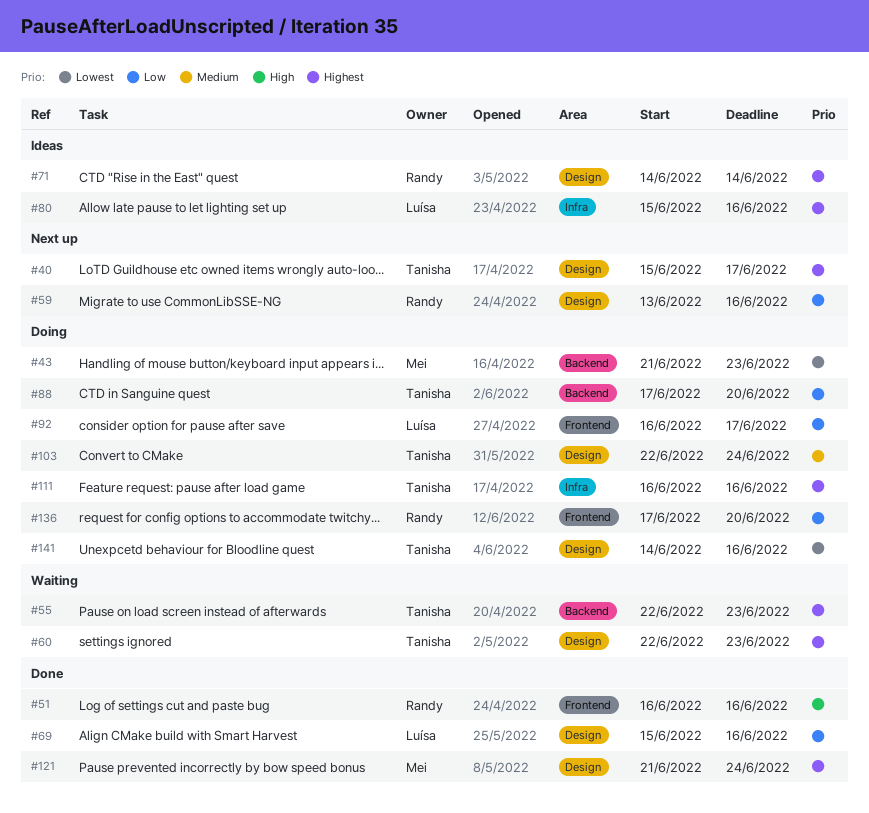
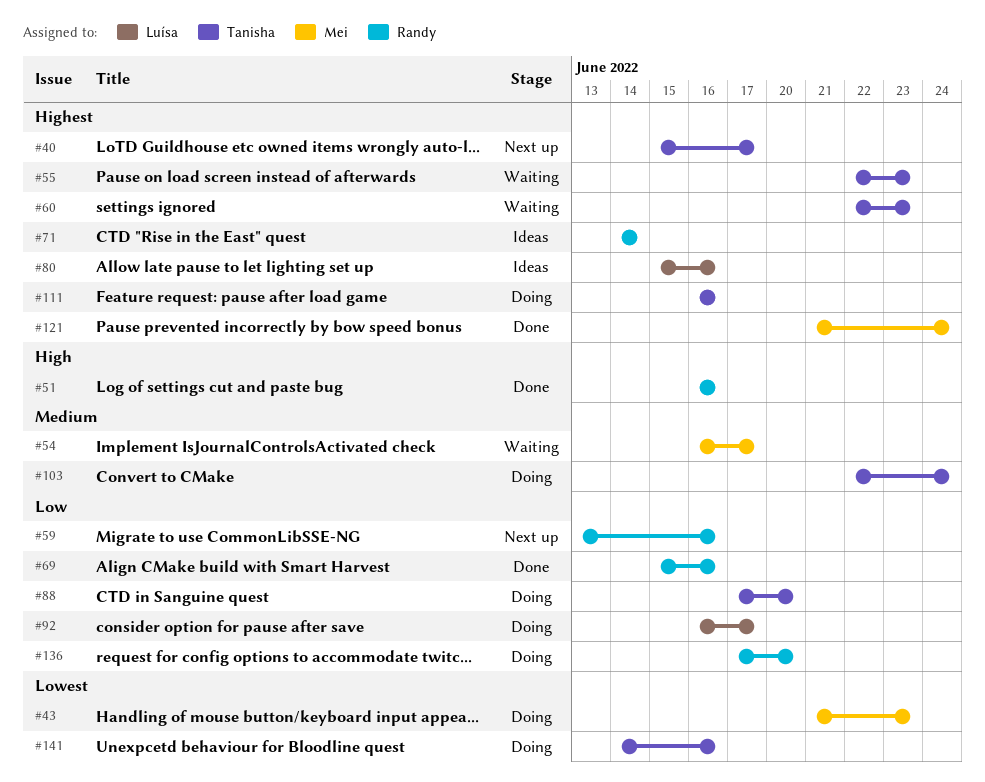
#54: none -> present
#69, owner: Luísa -> Randy

